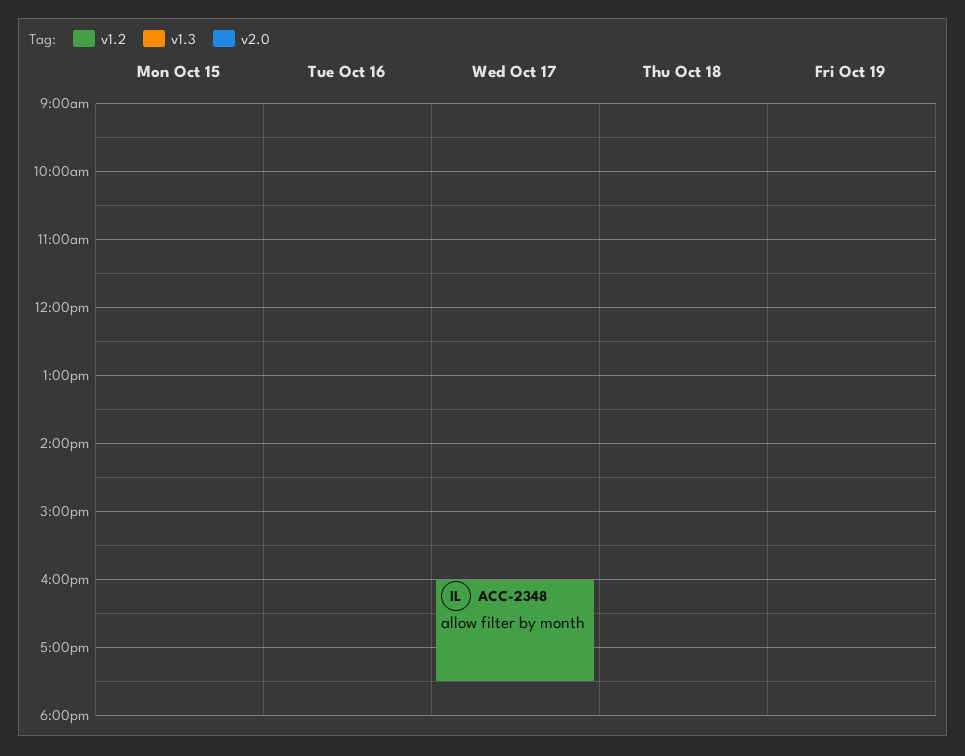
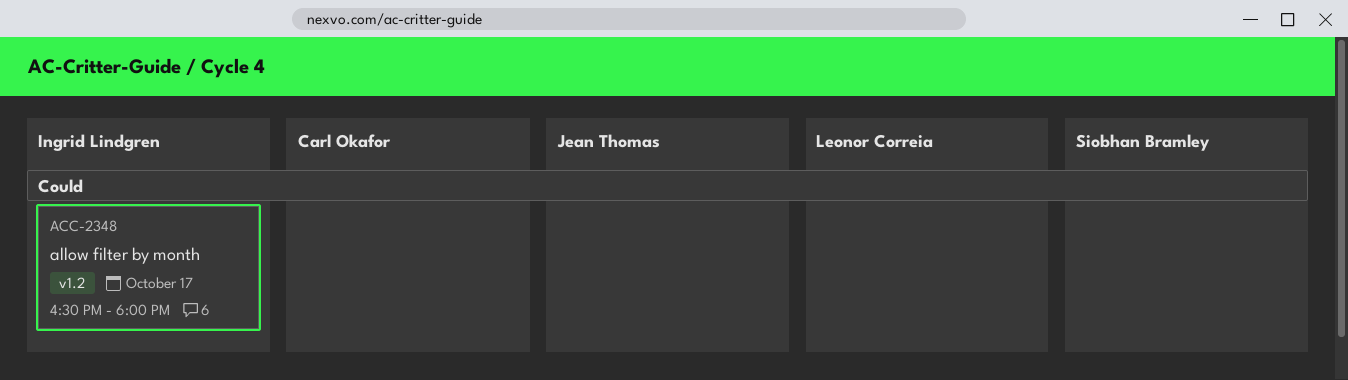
ACC-2348, begins: 16:00 -> 16:30
ACC-2348, ends: 17:30 -> 18:00

